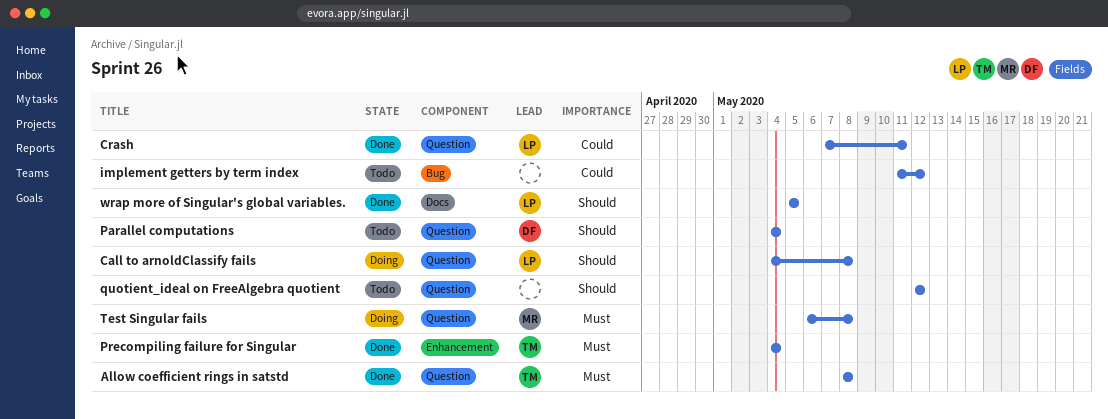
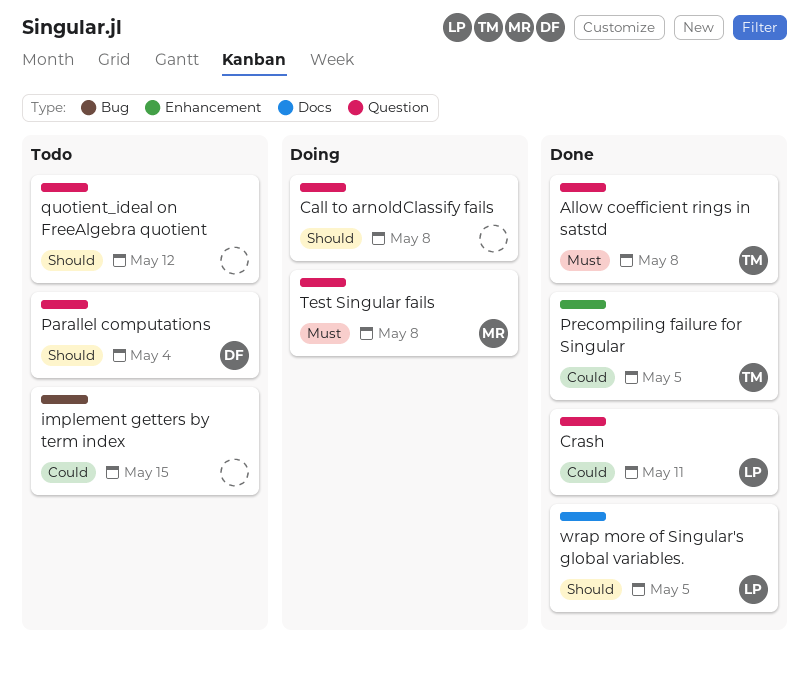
Call to arnoldClassify fails, owner: LP -> none
implement getters by term index, due: May 12 -> May 15
Precompiling failure for Singular, priority: Must -> Could
Precompiling failure for Singular, due: May 4 -> May 5

